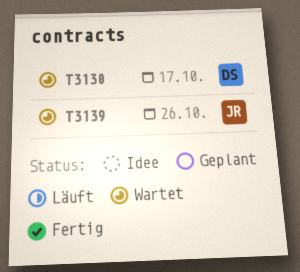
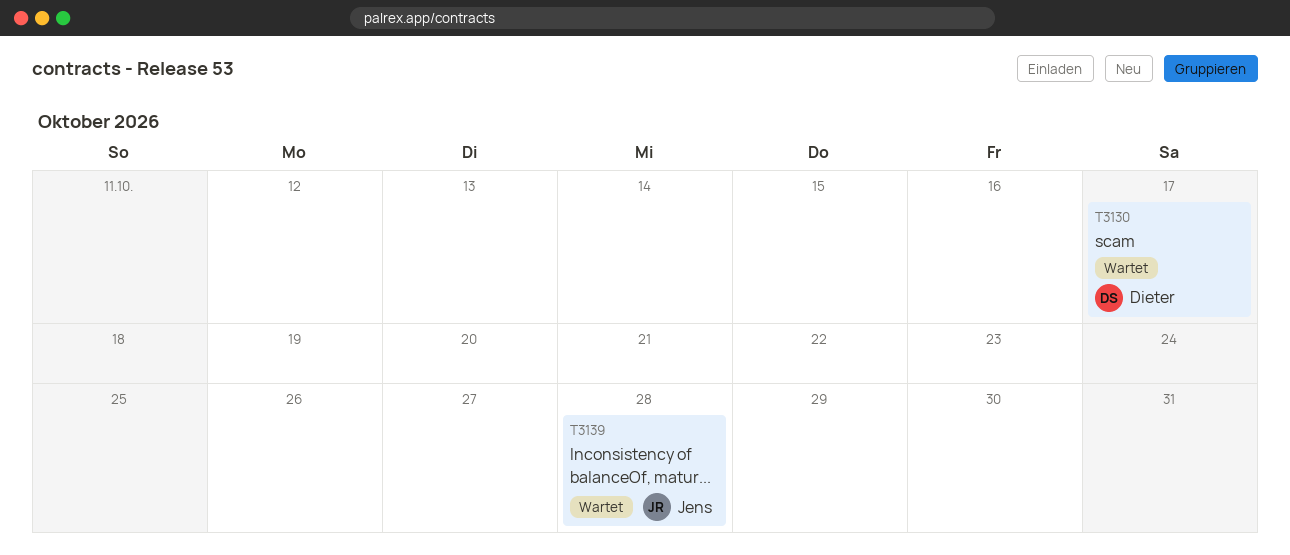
T3139, due: Oct 26 -> Oct 28

